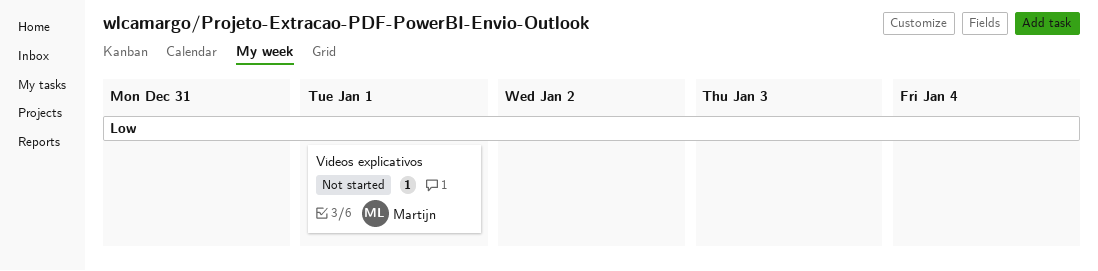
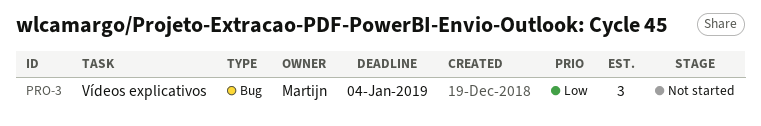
Vídeos explicativos, estimate: 1 -> 3
Vídeos explicativos, due: Jan 1 -> Jan 4

